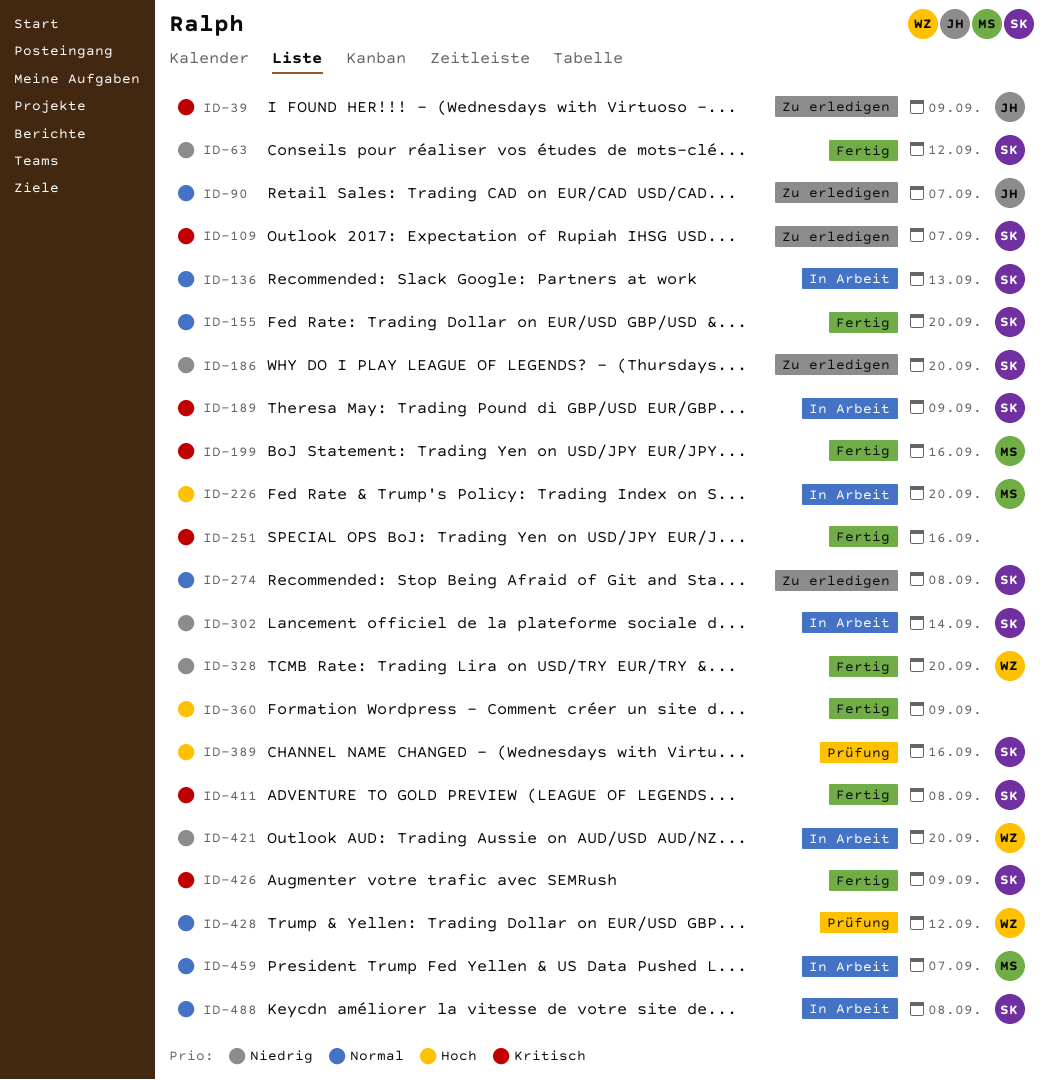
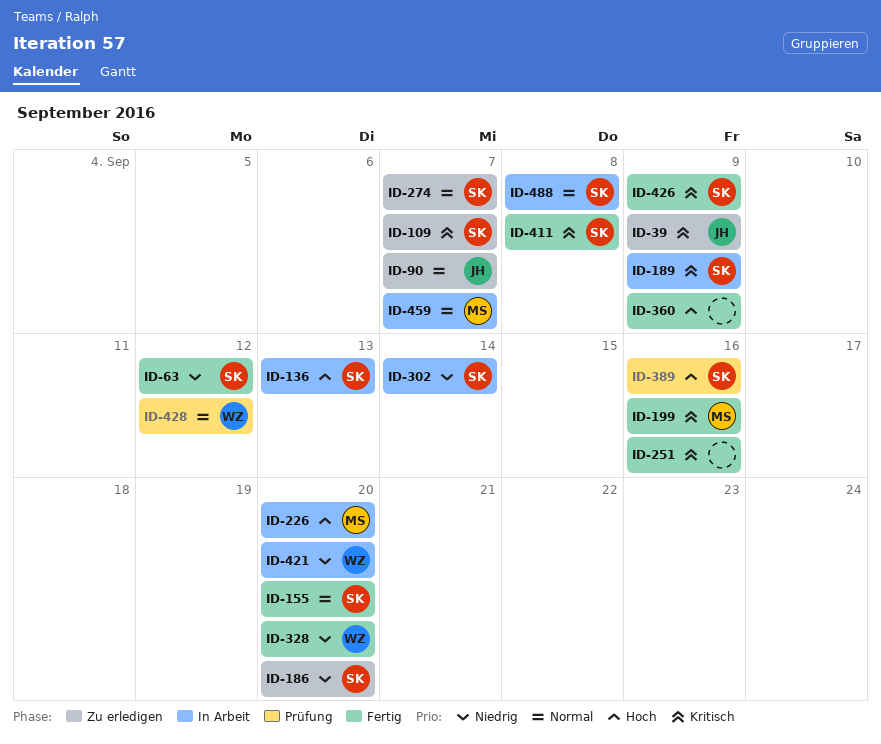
ID-136, priority: Normal -> Hoch
ID-274, due: Sep 8 -> Sep 7

